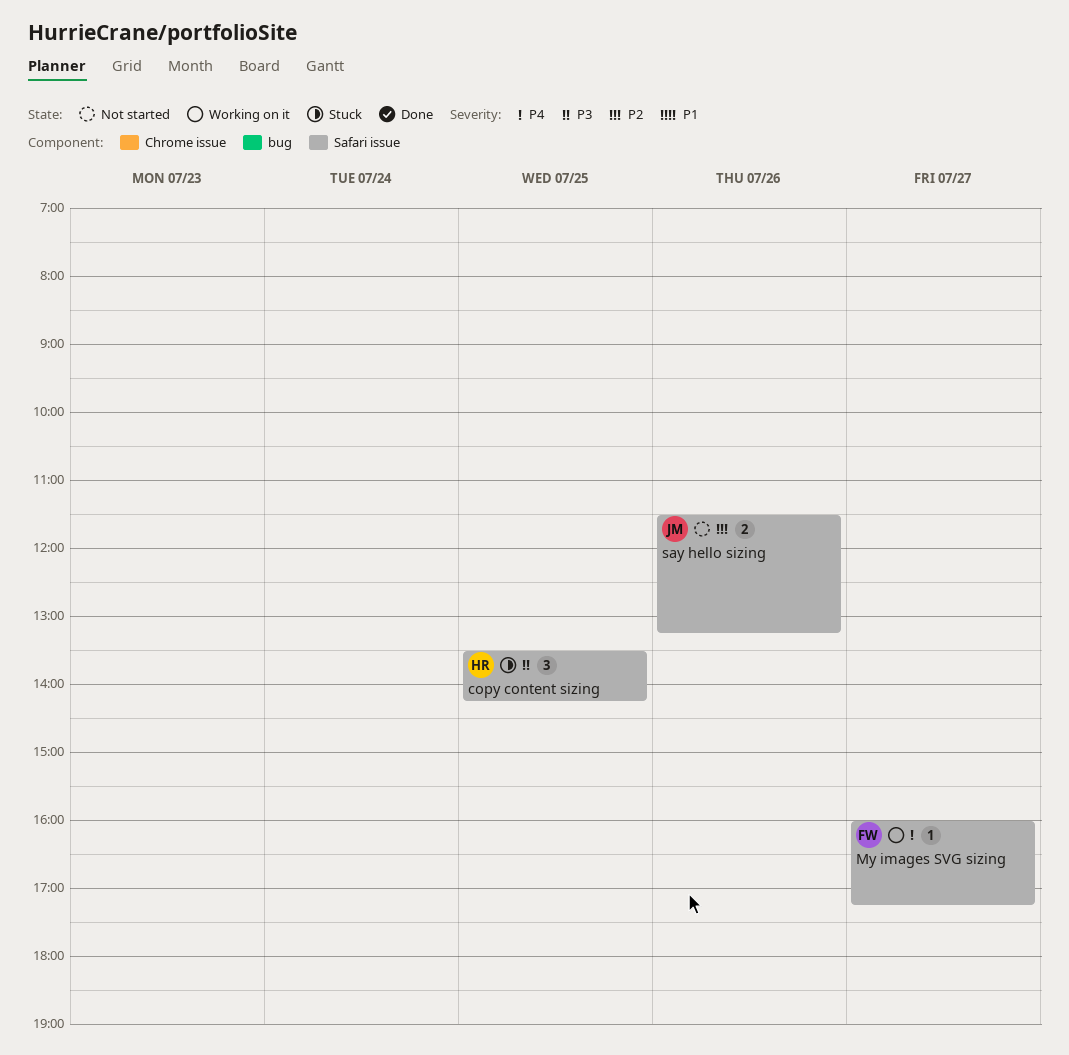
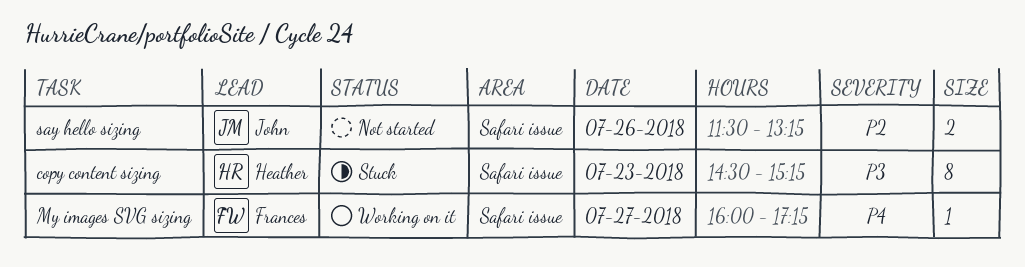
copy content sizing, estimate: 3 -> 8
copy content sizing, day: Jul 25 -> Jul 23
copy content sizing, begins: 13:30 -> 14:30
copy content sizing, ends: 14:15 -> 15:15

